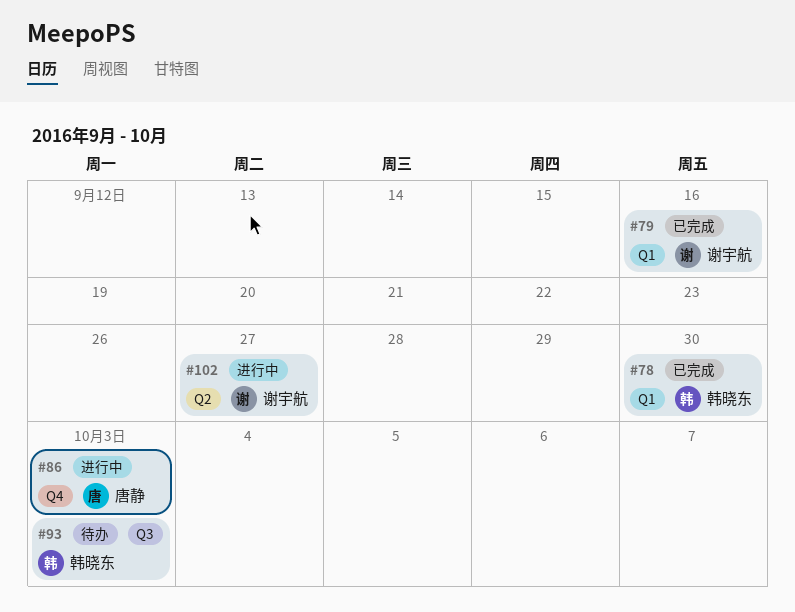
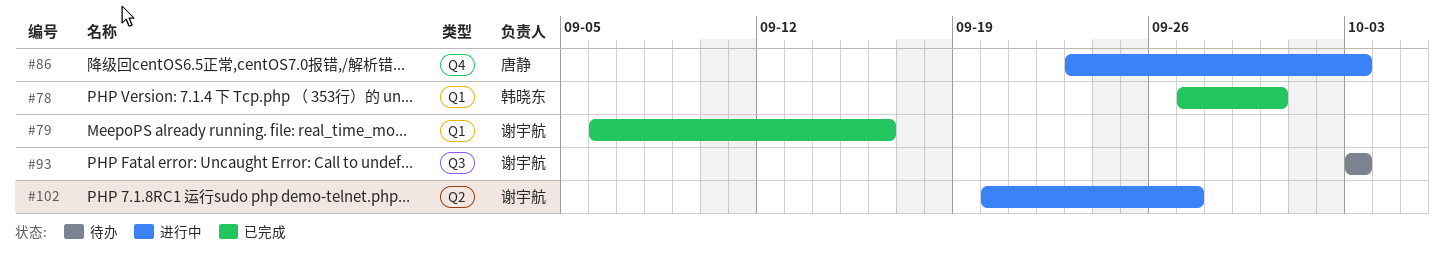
#93, owner: 韩晓东 -> 谢宇航

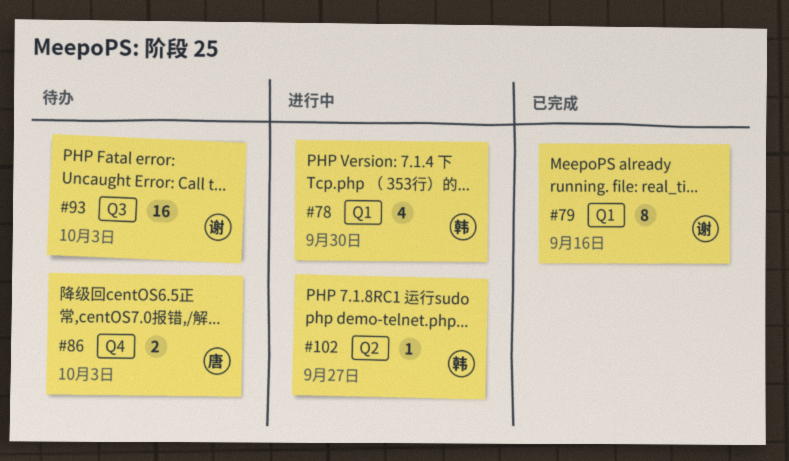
#78, status: 已完成 -> 进行中
#86, status: 进行中 -> 待办
#102, owner: 谢宇航 -> 韩晓东

